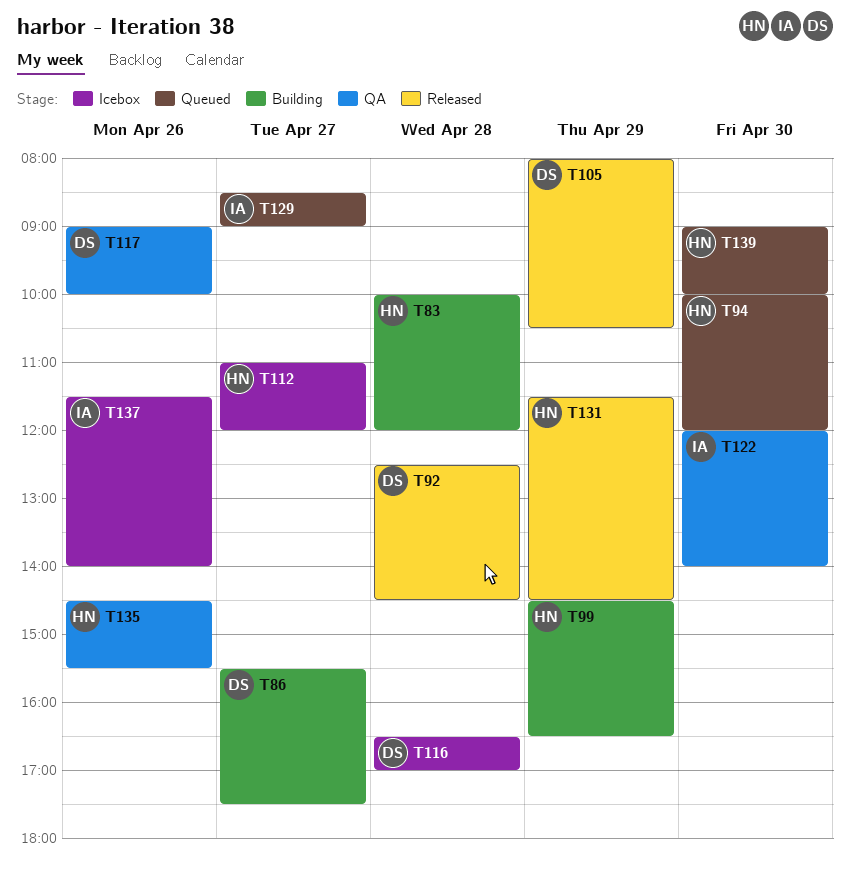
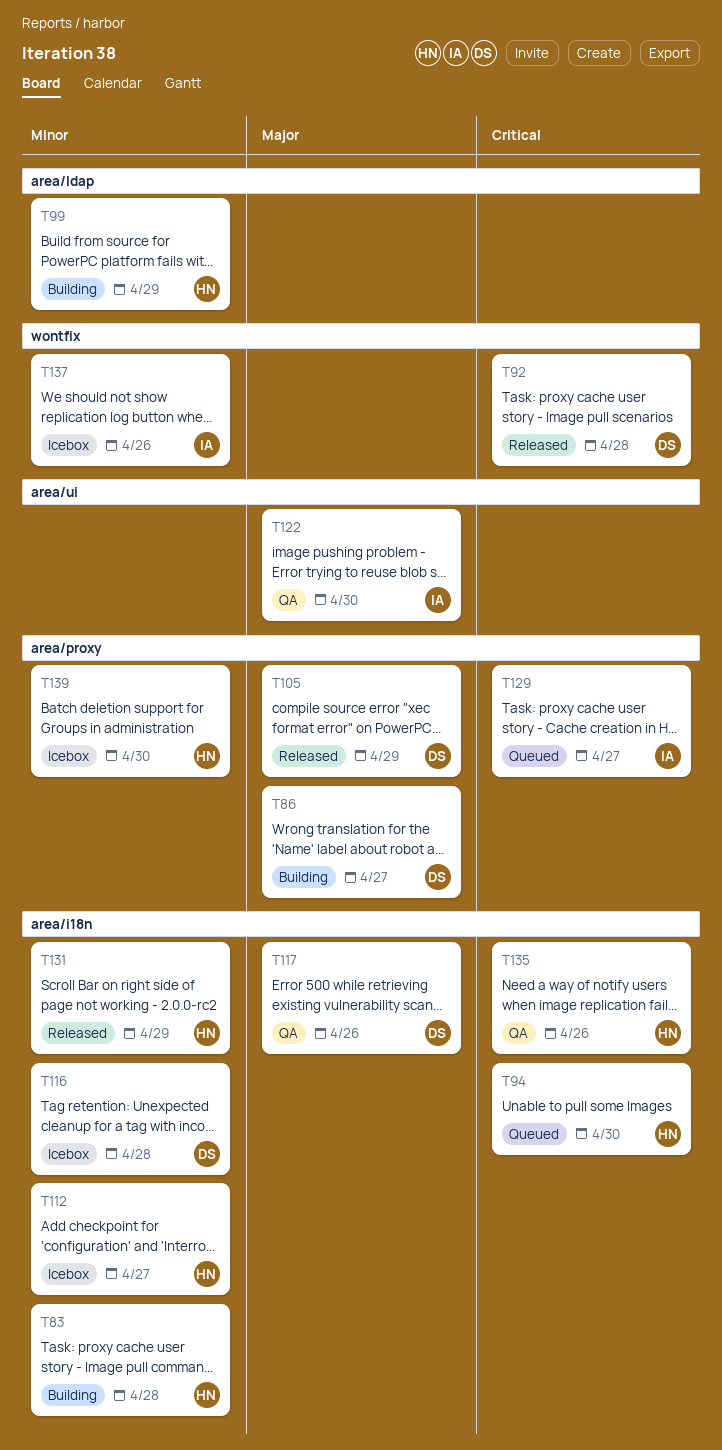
T139, status: Queued -> Icebox

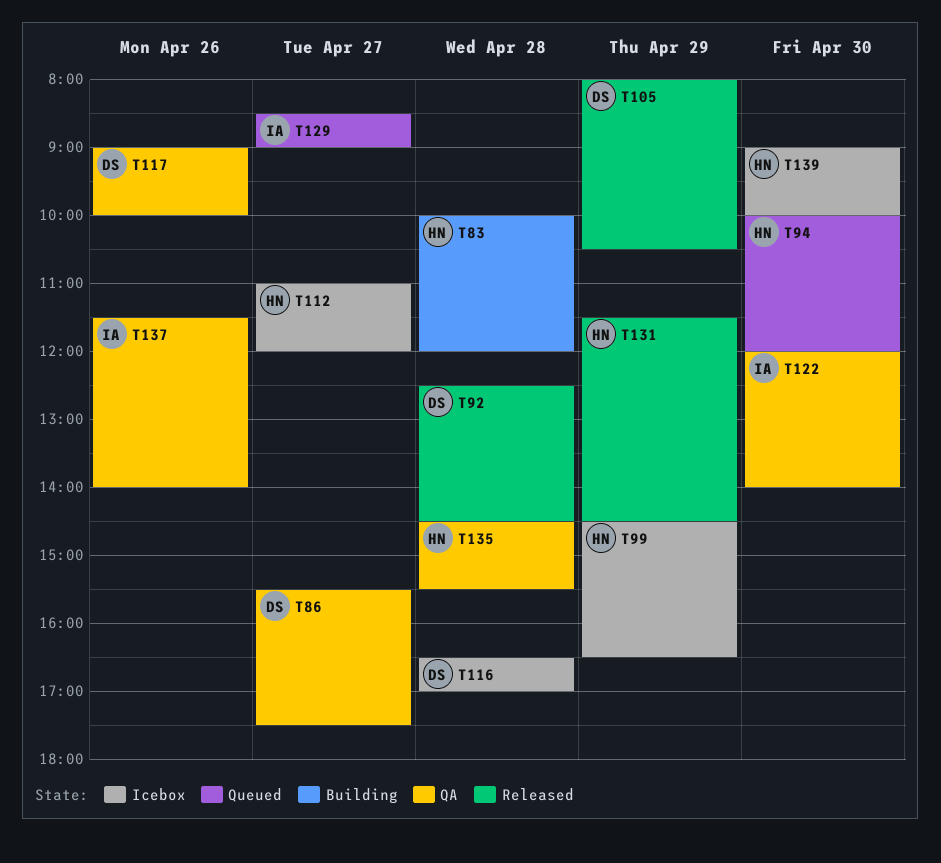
T86, status: Building -> QA
T99, status: Building -> Icebox
T135, day: Apr 26 -> Apr 28
T137, status: Icebox -> QA

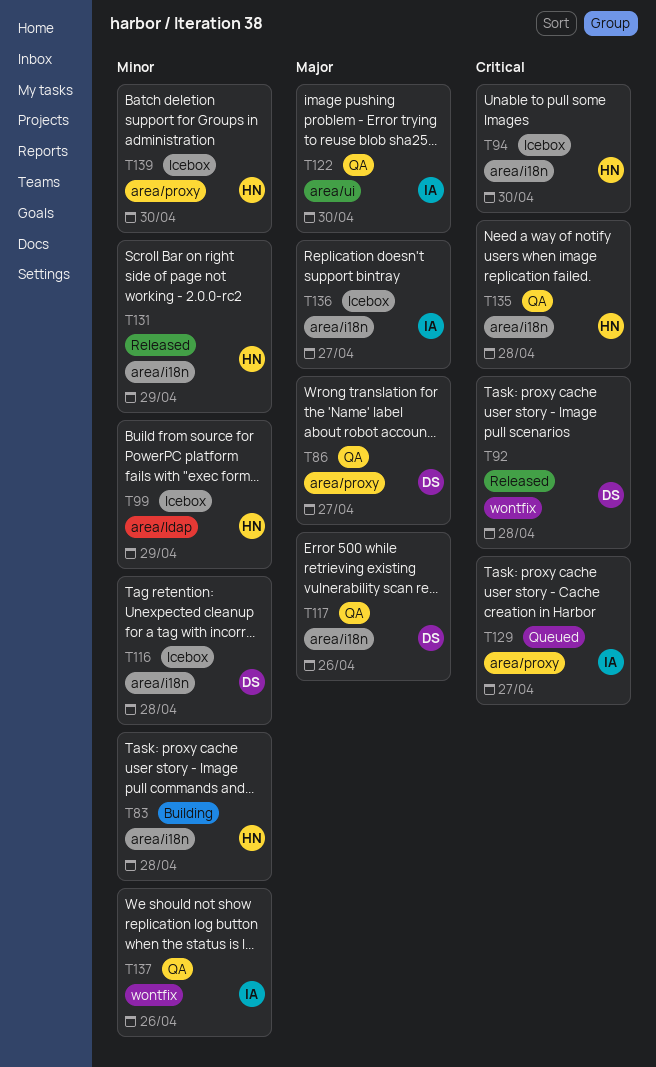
T94, status: Queued -> Icebox
T105: present -> none
T112: present -> none
T136: none -> present

